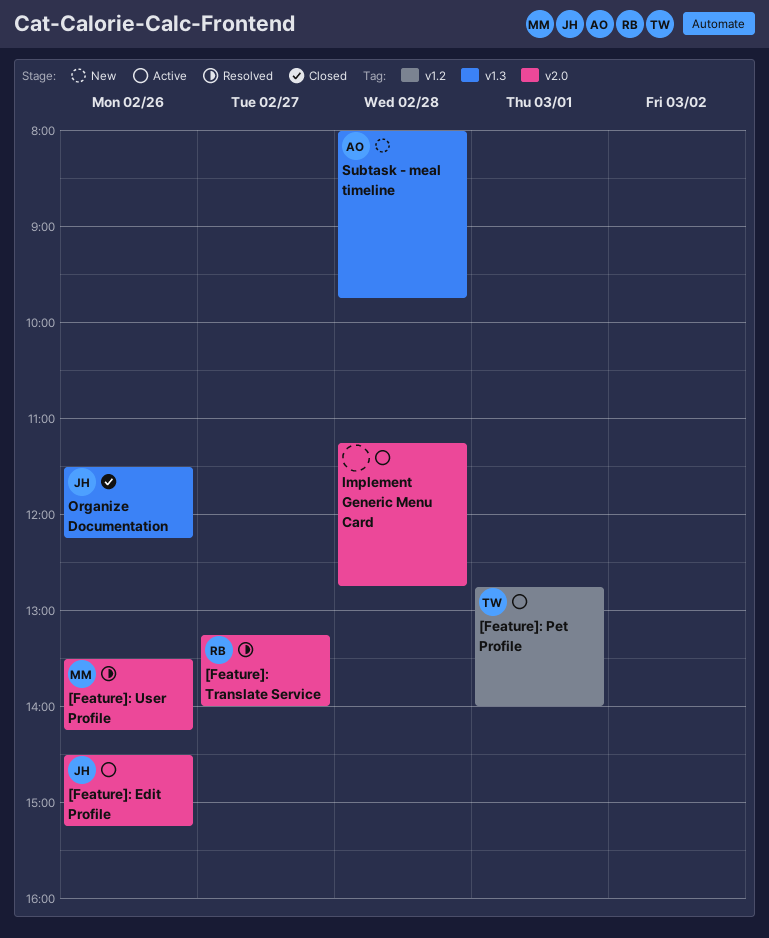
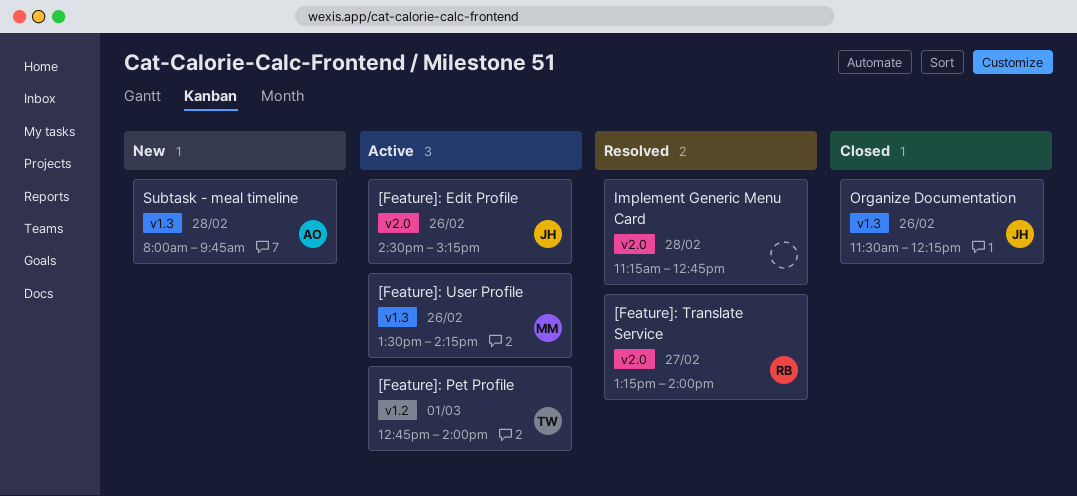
[Feature]: User Profile, status: Resolved -> Active
[Feature]: User Profile, label: v2.0 -> v1.3
Implement Generic Menu Card, status: Active -> Resolved

